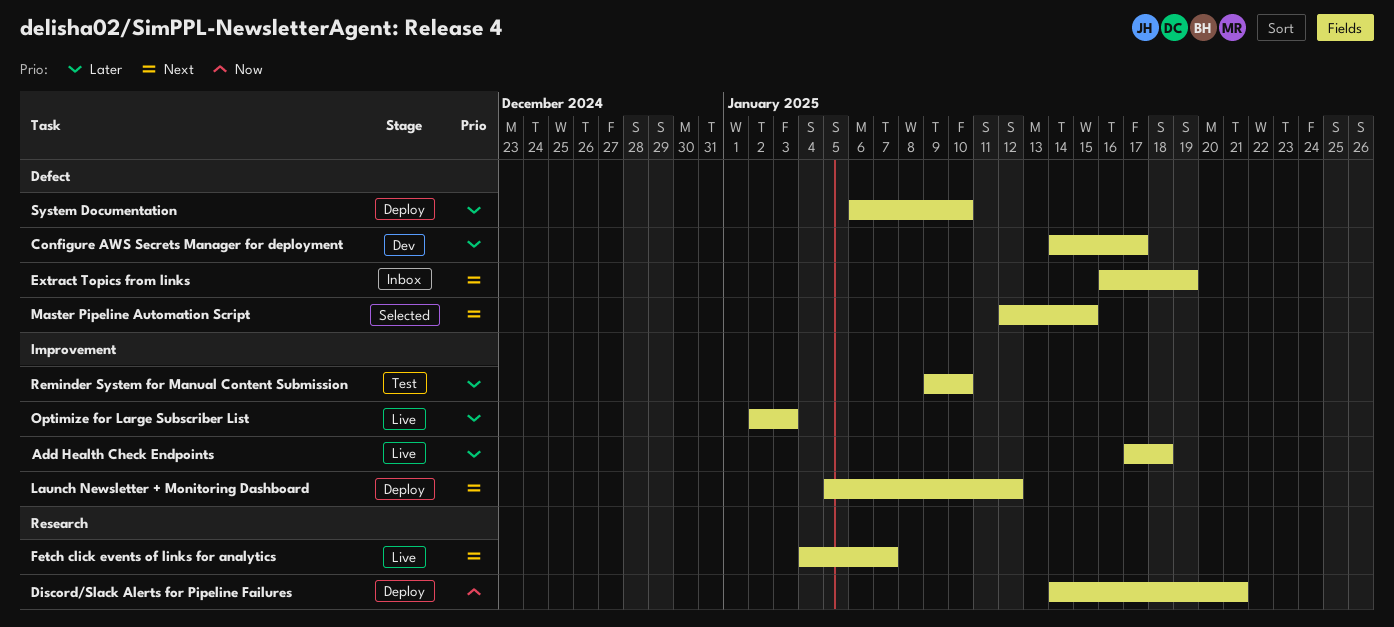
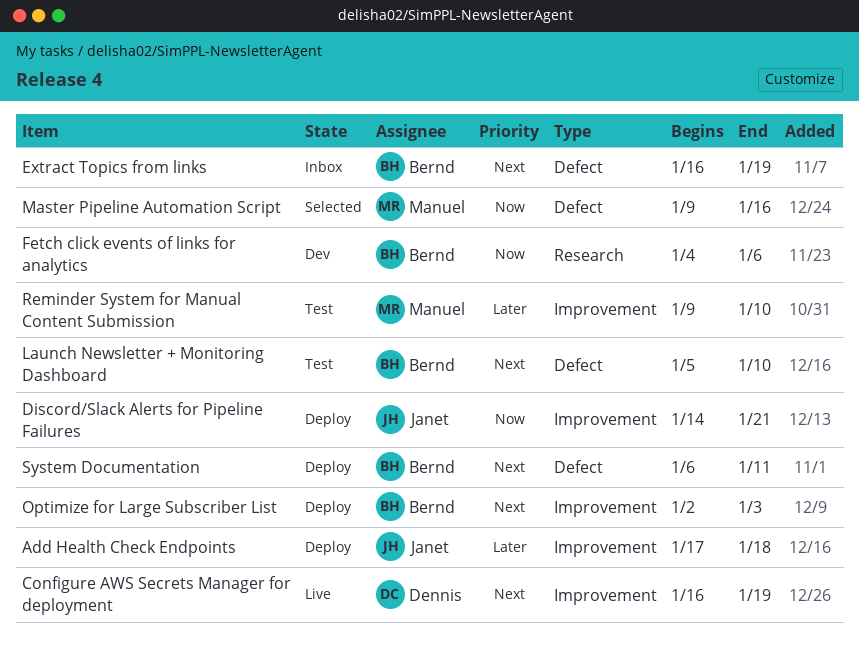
Add Health Check Endpoints, status: Live -> Deploy
Configure AWS Secrets Manager for deployment, status: Dev -> Live
Configure AWS Secrets Manager for deployment, priority: Later -> Next
Configure AWS Secrets Manager for deployment, label: Defect -> Improvement
Configure AWS Secrets Manager for deployment, start: Jan 14 -> Jan 16
Configure AWS Secrets Manager for deployment, due: Jan 17 -> Jan 19
Discord/Slack Alerts for Pipeline Failures, label: Research -> Improvement
Fetch click events of links for analytics, status: Live -> Dev
Fetch click events of links for analytics, priority: Next -> Now
Fetch click events of links for analytics, due: Jan 7 -> Jan 6
Launch Newsletter + Monitoring Dashboard, status: Deploy -> Test
Launch Newsletter + Monitoring Dashboard, label: Improvement -> Defect
Launch Newsletter + Monitoring Dashboard, due: Jan 12 -> Jan 10
Master Pipeline Automation Script, priority: Next -> Now
Master Pipeline Automation Script, start: Jan 12 -> Jan 9
Master Pipeline Automation Script, due: Jan 15 -> Jan 16
Optimize for Large Subscriber List, status: Live -> Deploy
Optimize for Large Subscriber List, priority: Later -> Next
System Documentation, priority: Later -> Next
System Documentation, due: Jan 10 -> Jan 11

